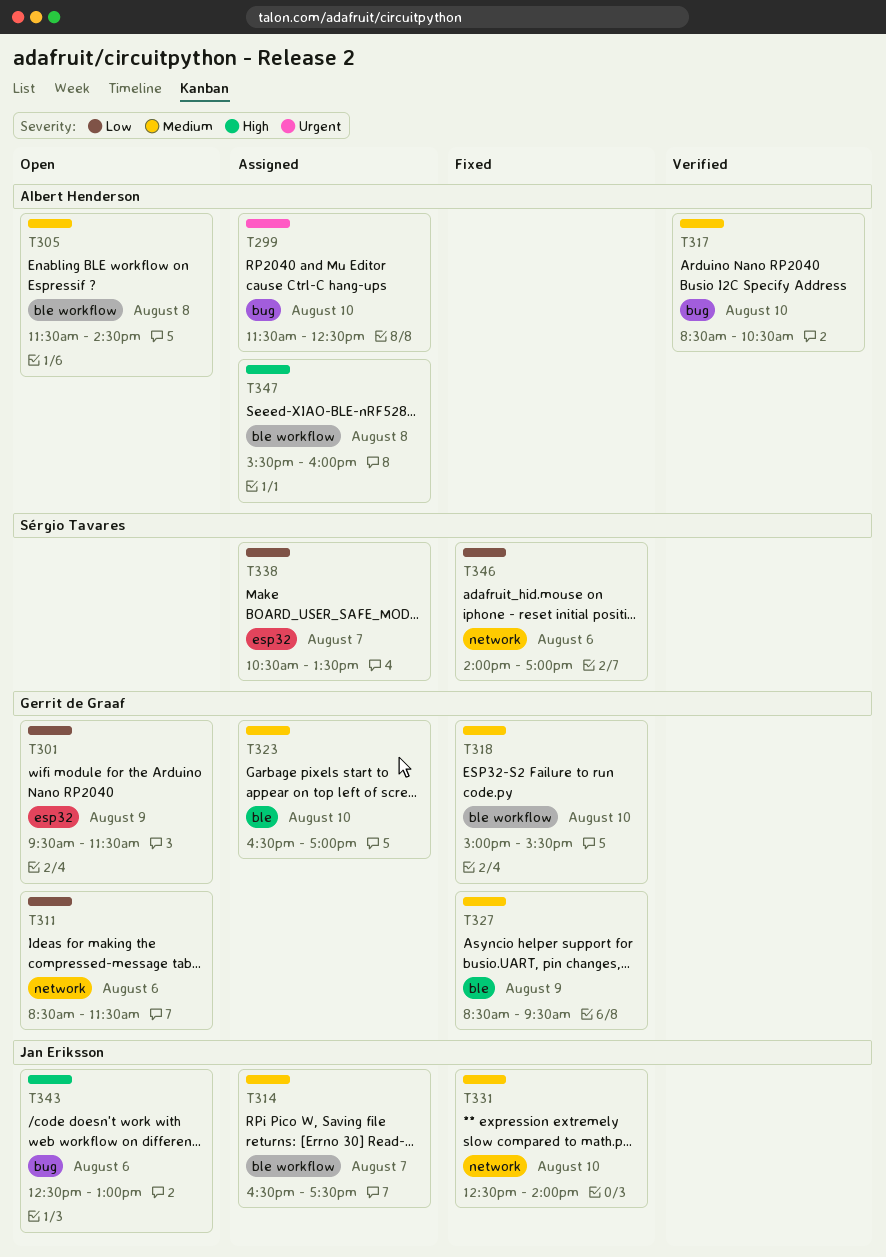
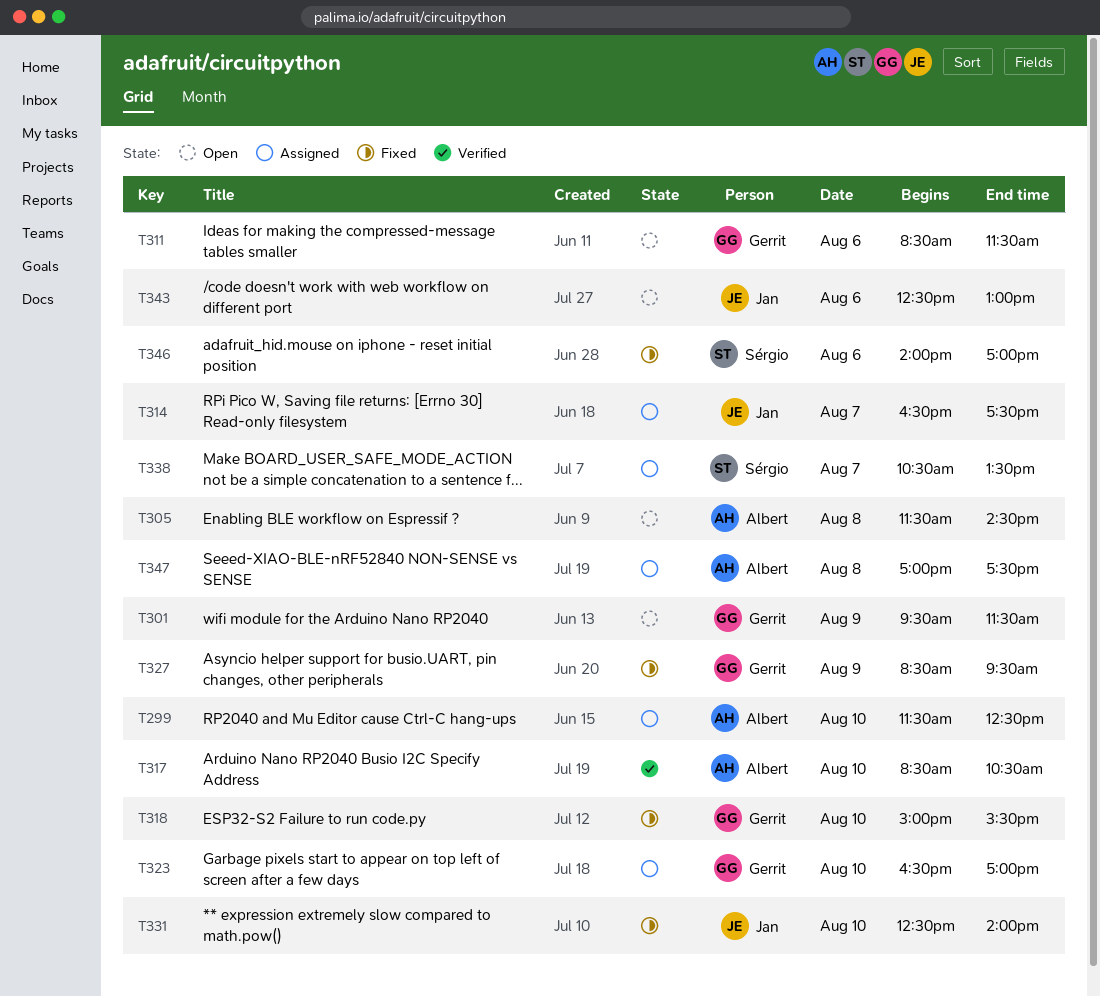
T347, begins: 15:30 -> 17:00
T347, ends: 16:00 -> 17:30

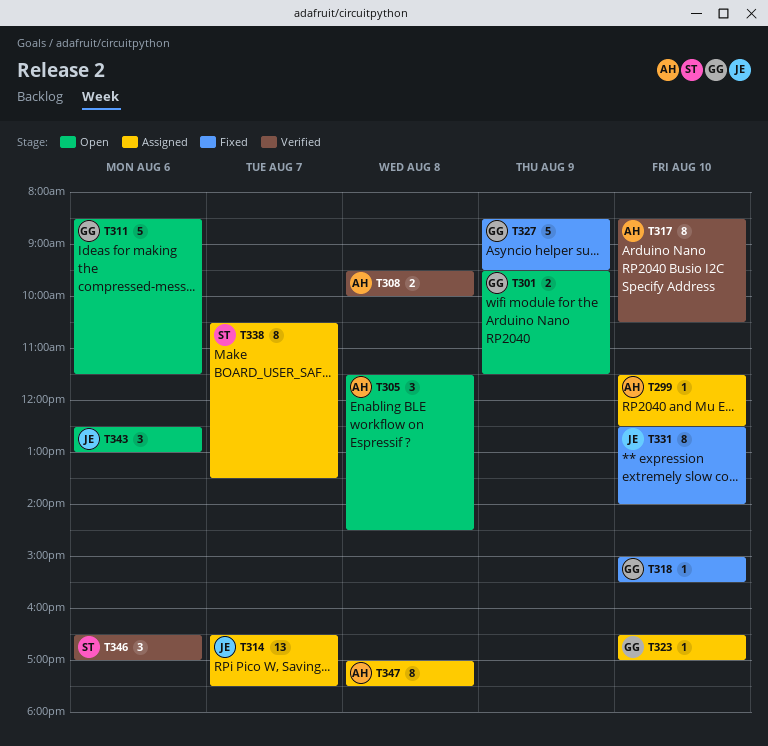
T308: none -> present
T346, status: Fixed -> Verified
T346, begins: 14:00 -> 16:30

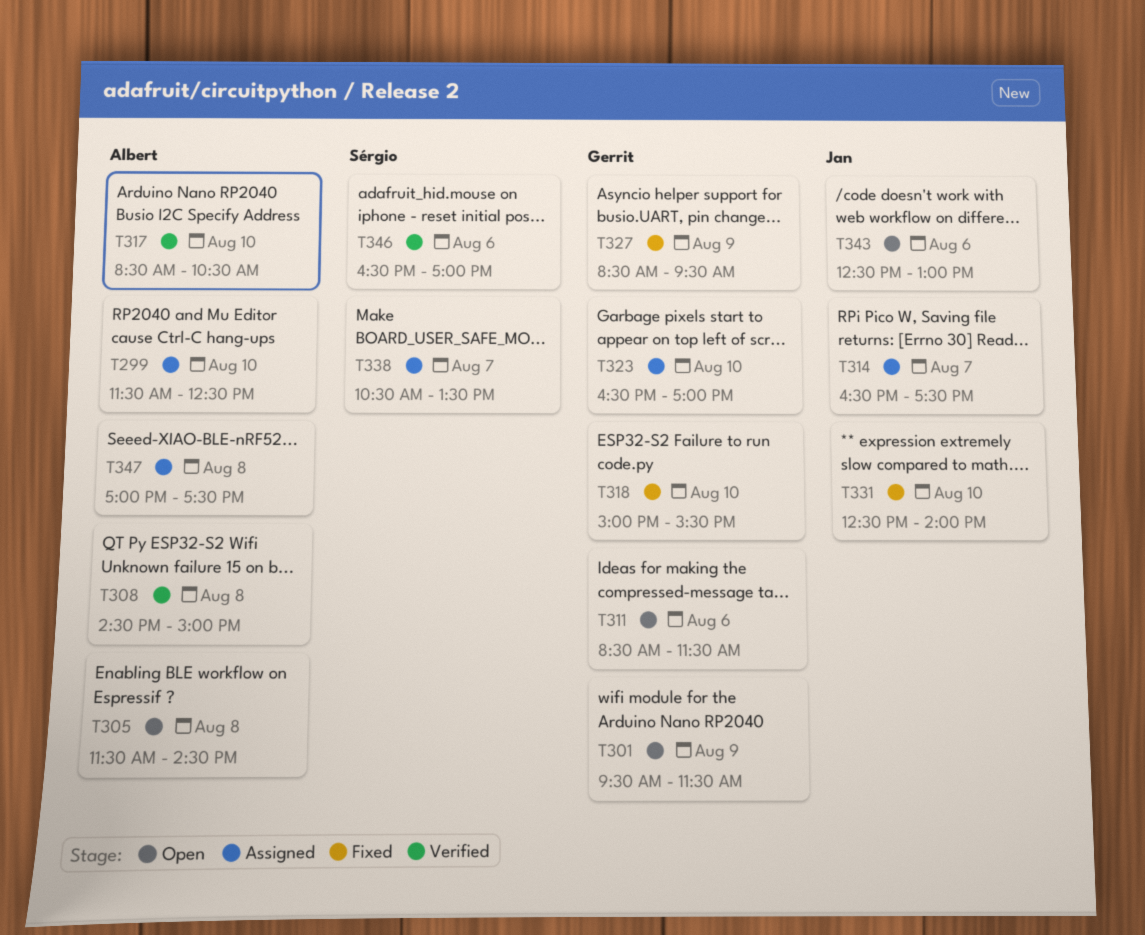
T308, begins: 09:30 -> 14:30
T308, ends: 10:00 -> 15:00

